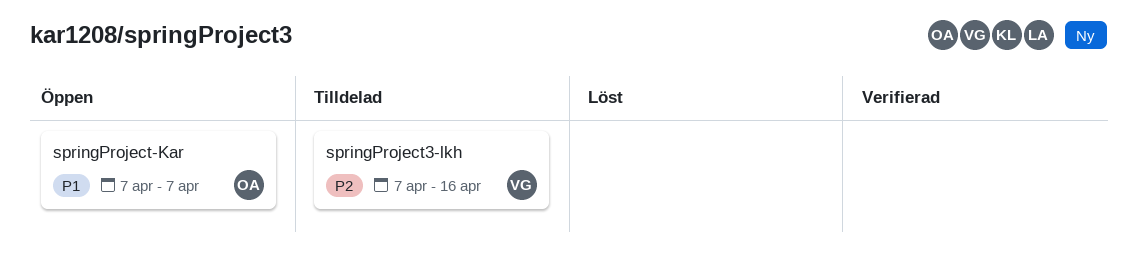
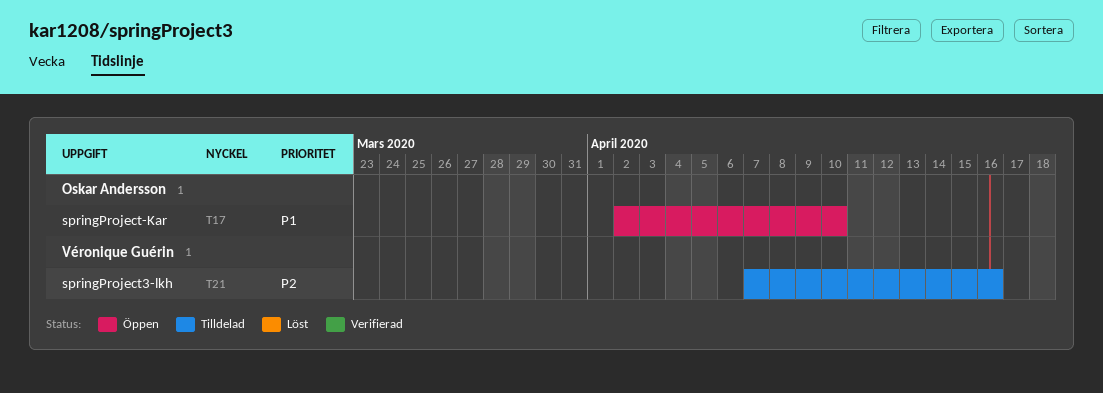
springProject-Kar, start: Apr 7 -> Apr 2
springProject-Kar, due: Apr 7 -> Apr 10

